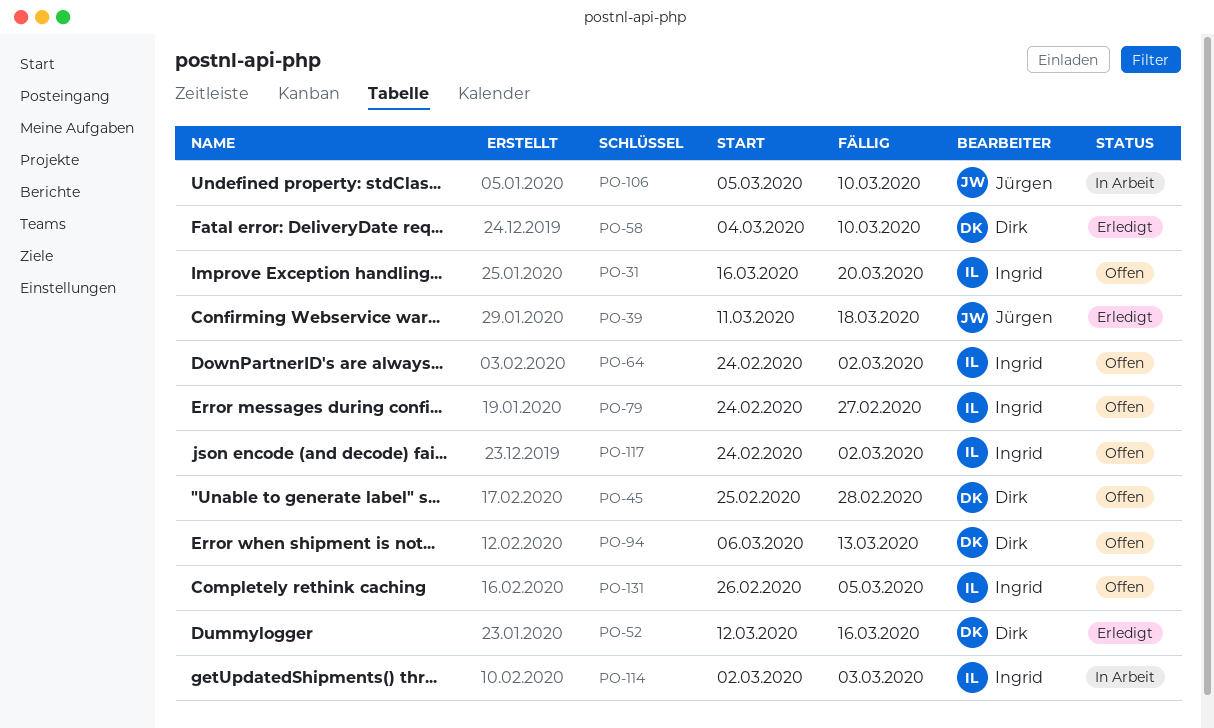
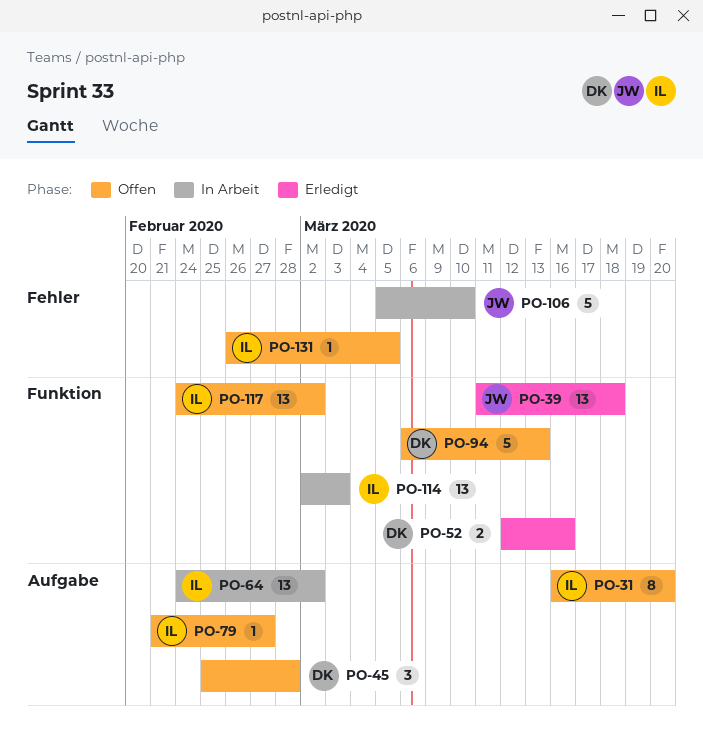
PO-58: present -> none
PO-64, status: Offen -> In Arbeit
PO-79, start: Feb 24 -> Feb 21

